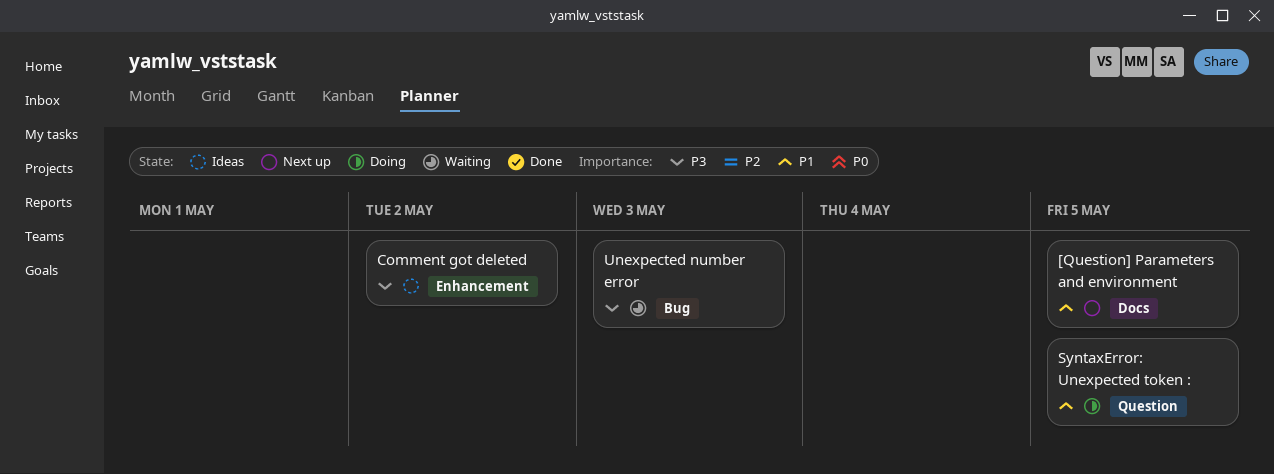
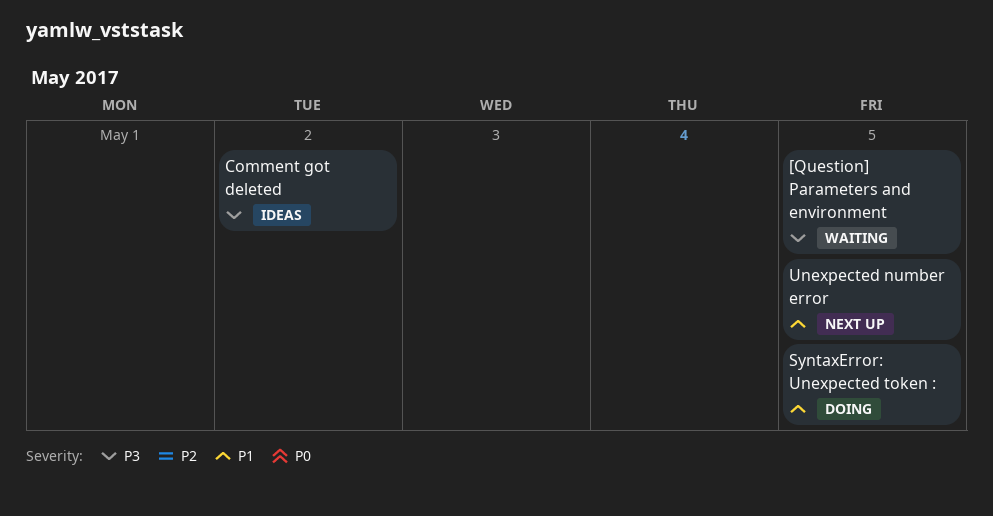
[Question] Parameters and environment, status: Next up -> Waiting
[Question] Parameters and environment, priority: P1 -> P3
Unexpected number error, status: Waiting -> Next up
Unexpected number error, priority: P3 -> P1
Unexpected number error, due: May 3 -> May 5

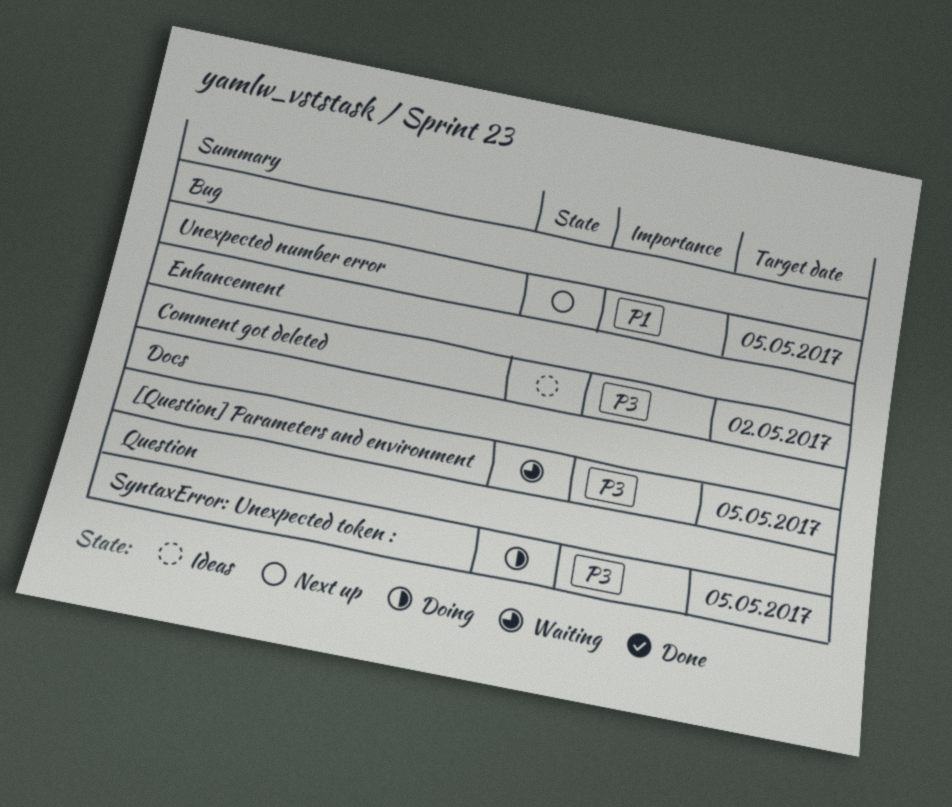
SyntaxError: Unexpected token :, priority: P1 -> P3

